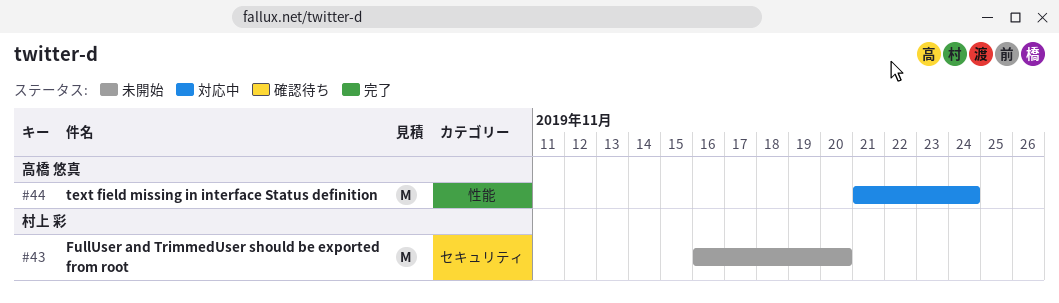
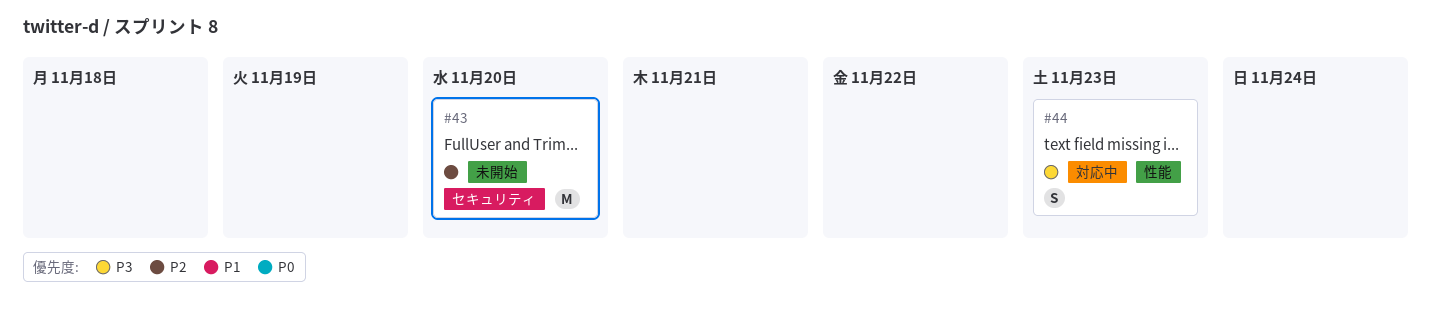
#44, estimate: M -> S
#44, due: Nov 24 -> Nov 23

